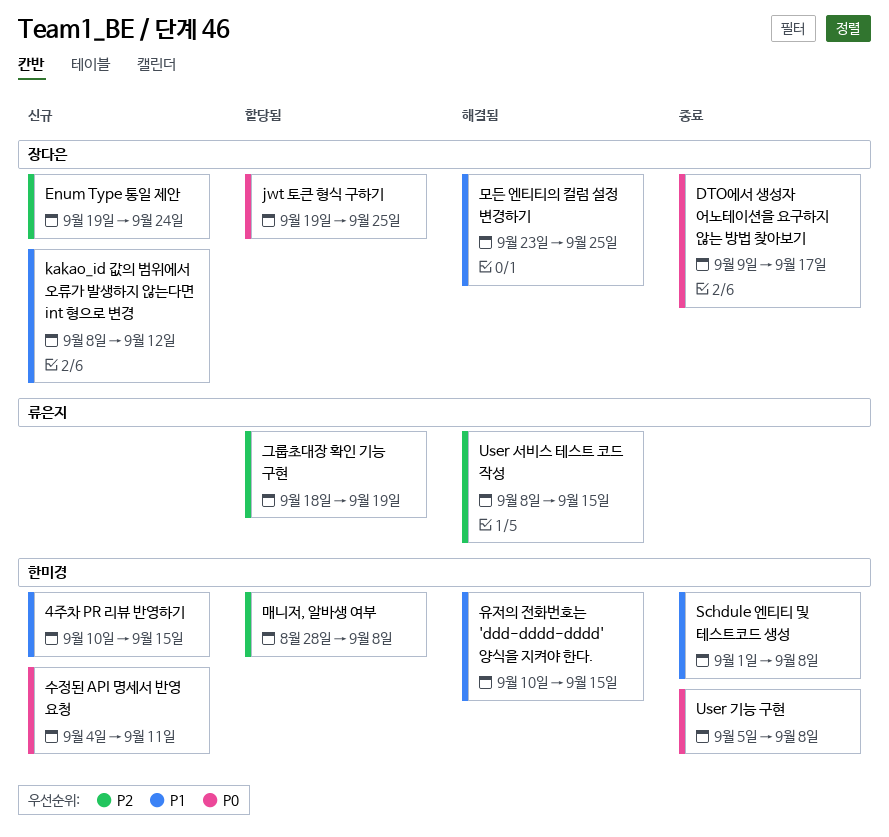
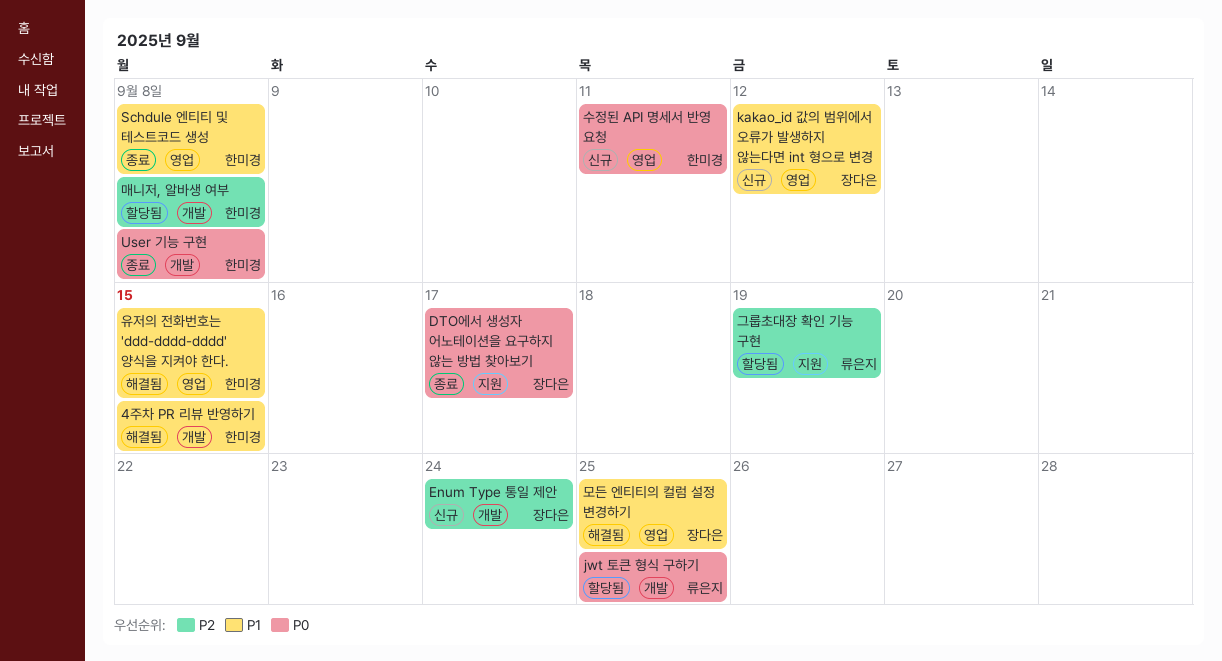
4주차 PR 리뷰 반영하기, status: 신규 -> 해결됨
jwt 토큰 형식 구하기, owner: 장다은 -> 류은지
User 서비스 테스트 코드 작성: present -> none

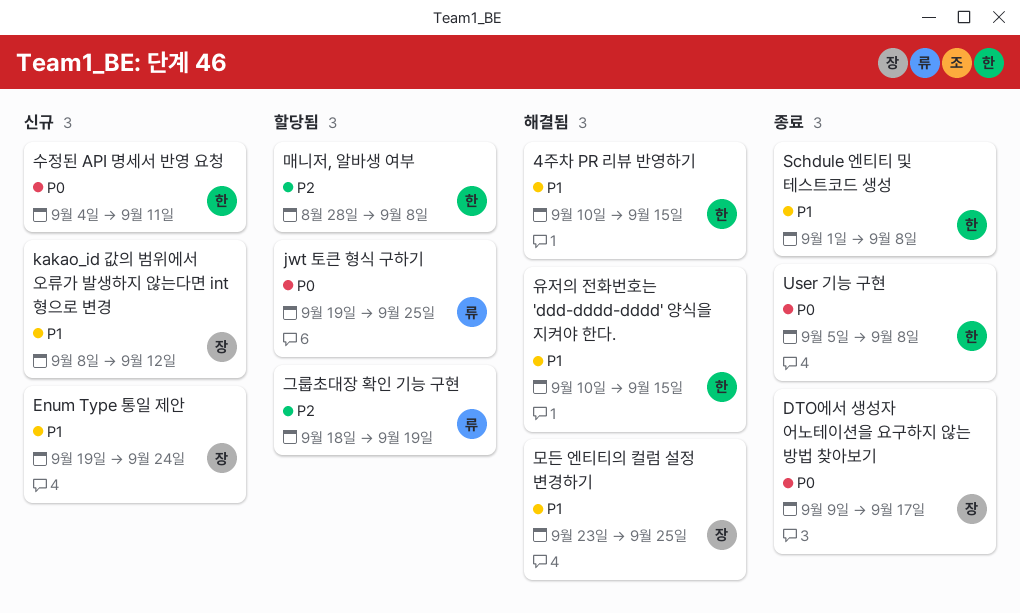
Enum Type 통일 제안, priority: P2 -> P1

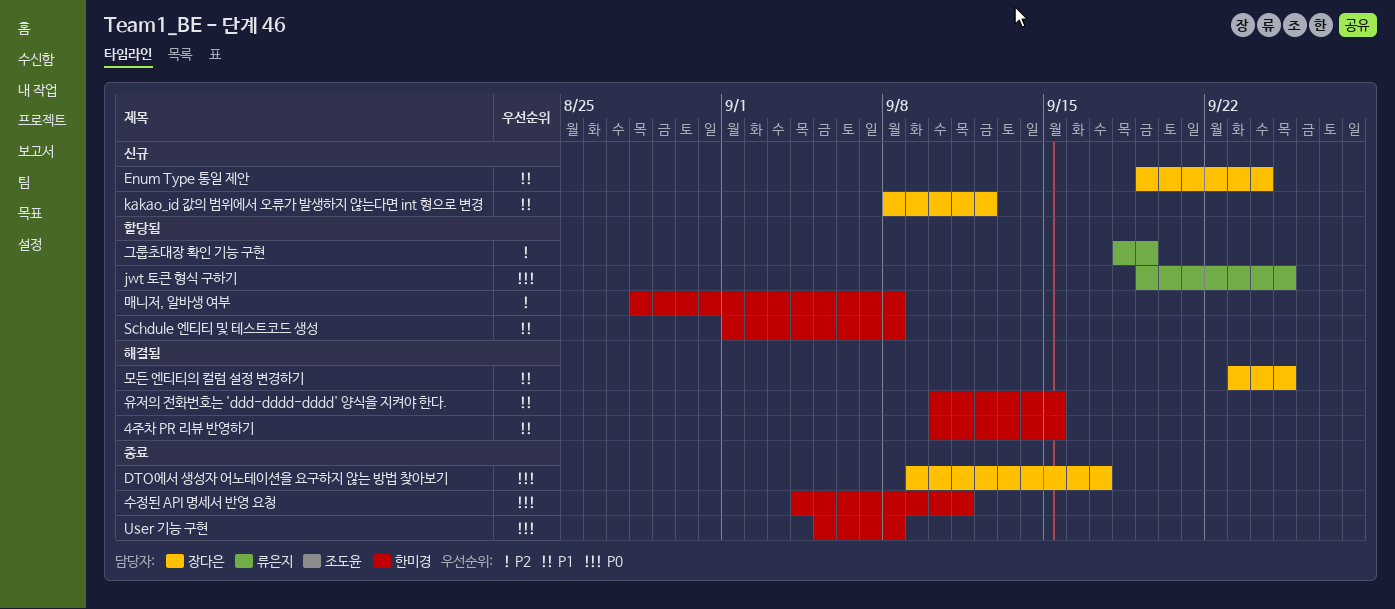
Schdule 엔티티 및 테스트코드 생성, status: 종료 -> 할당됨
수정된 API 명세서 반영 요청, status: 신규 -> 종료

